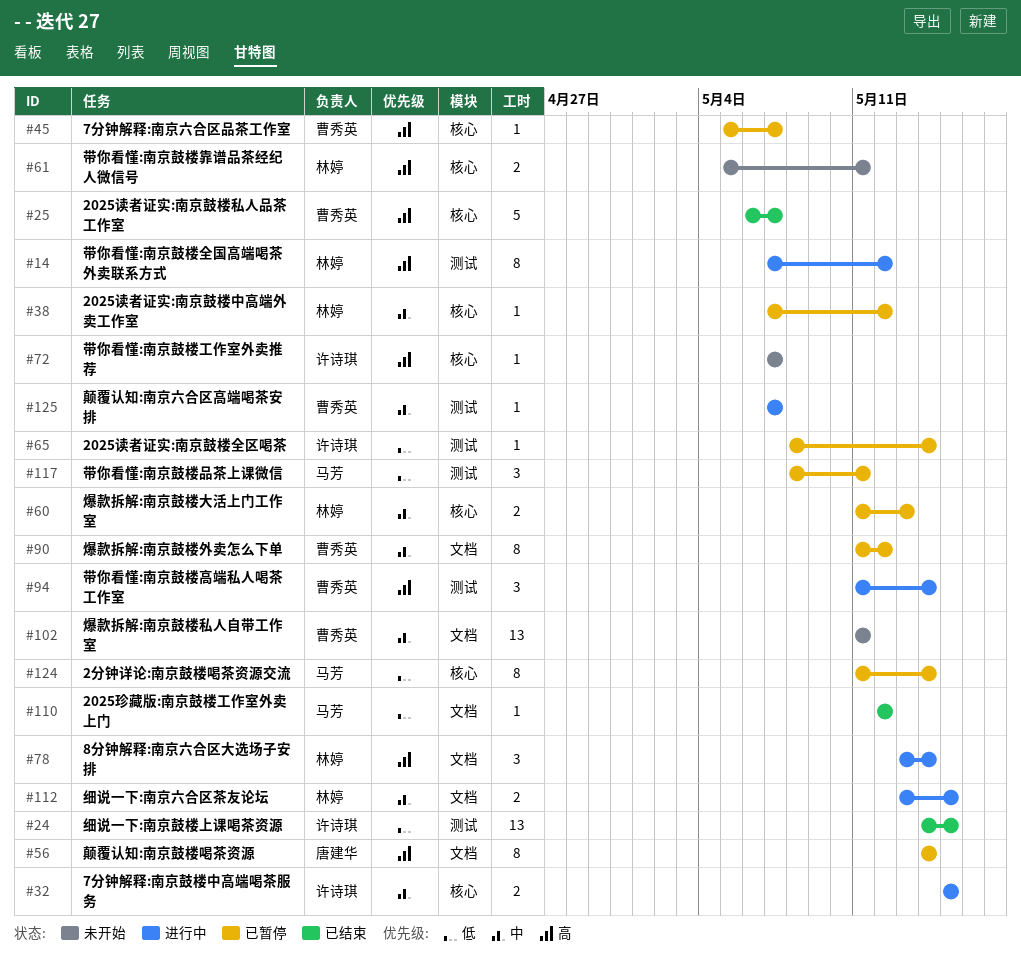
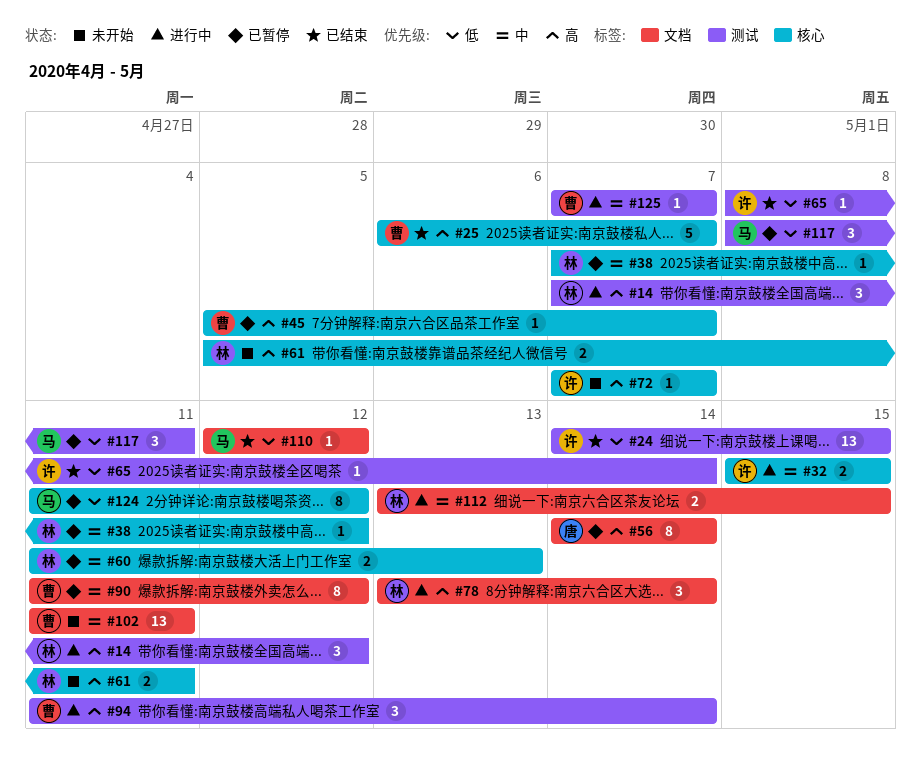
#14, estimate: 8 -> 3
#65, status: 已暂停 -> 已结束
#124, due: May 14 -> May 12

